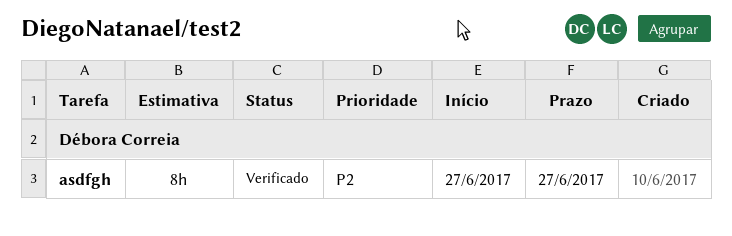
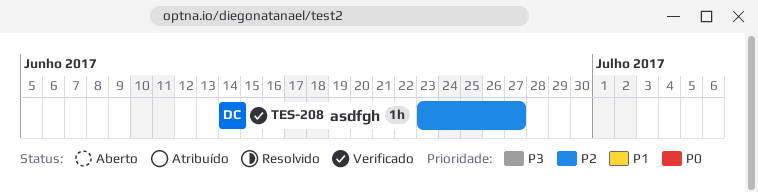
asdfgh, estimate: 8h -> 1h
asdfgh, start: Jun 27 -> Jun 23

